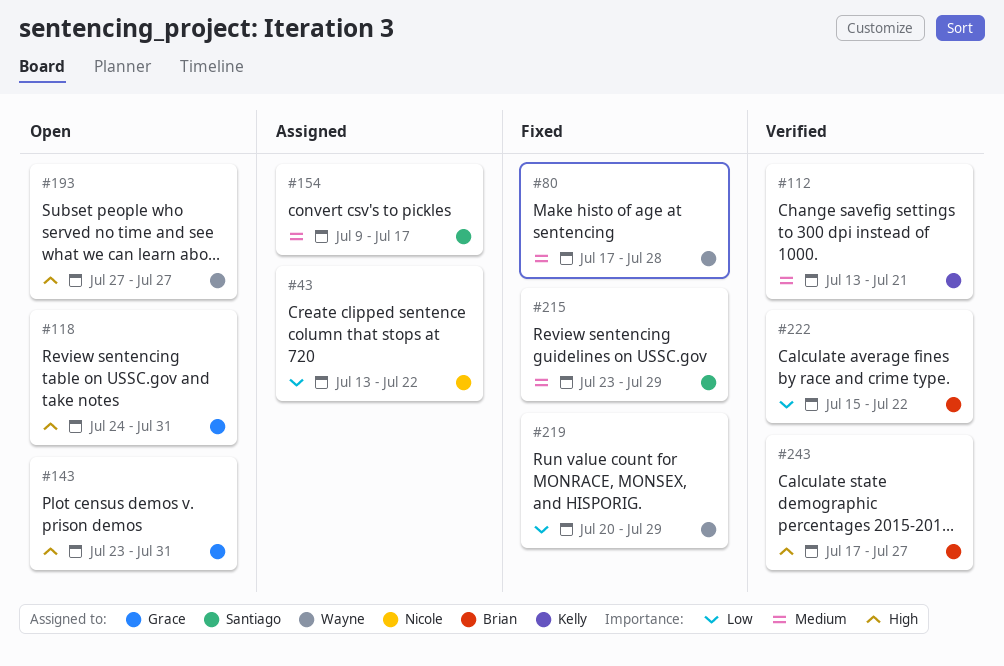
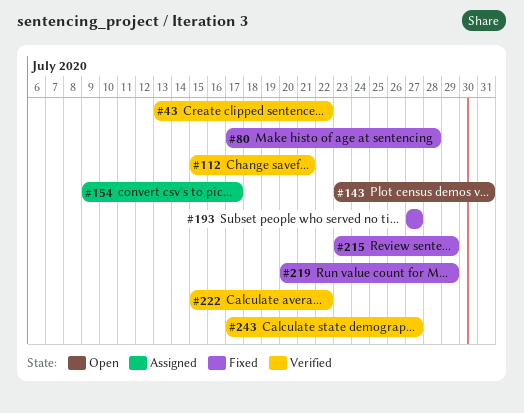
#43, status: Assigned -> Verified
#112, start: Jul 13 -> Jul 15
#118: present -> none
#193, status: Open -> Fixed

